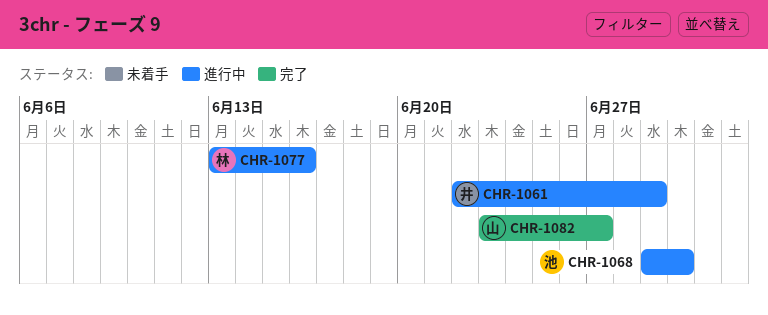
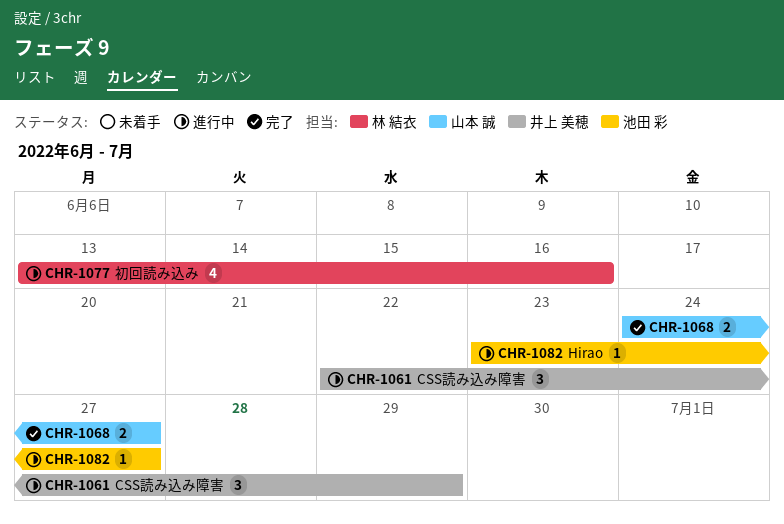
CHR-1068, status: 進行中 -> 完了
CHR-1068, owner: 池田 彩 -> 山本 誠
CHR-1068, start: Jun 29 -> Jun 24
CHR-1068, due: Jun 30 -> Jun 27
CHR-1082, status: 完了 -> 進行中
CHR-1082, owner: 山本 誠 -> 池田 彩

